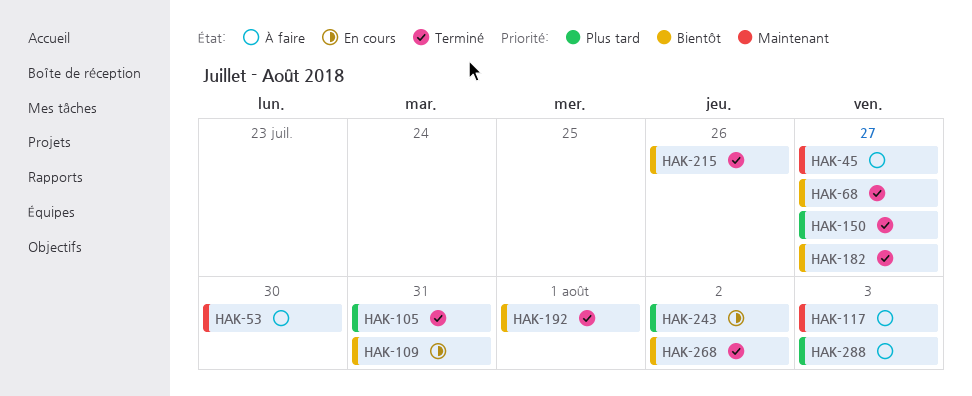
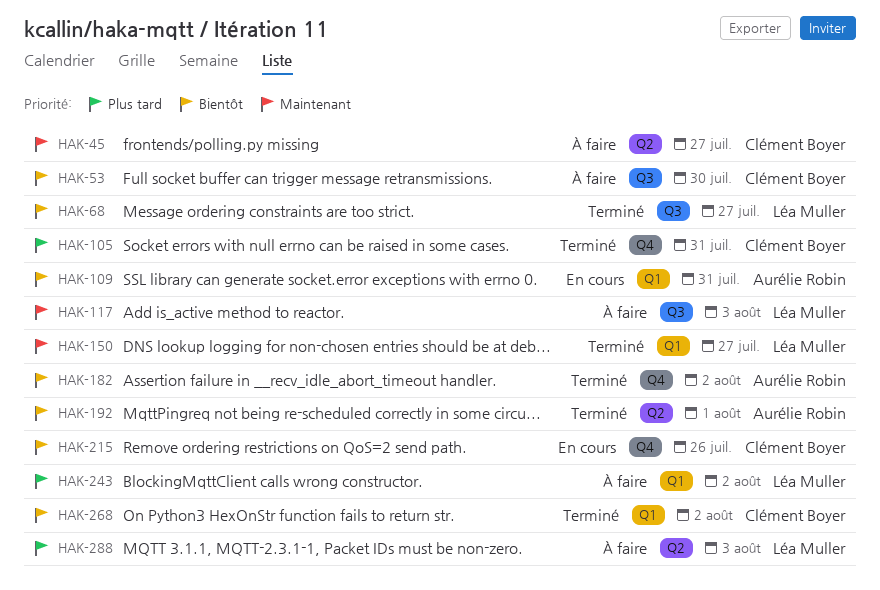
HAK-53, priority: Maintenant -> Bientôt
HAK-150, priority: Plus tard -> Maintenant
HAK-182, due: Jul 27 -> Aug 2
HAK-215, status: Terminé -> En cours
HAK-243, status: En cours -> À faire

